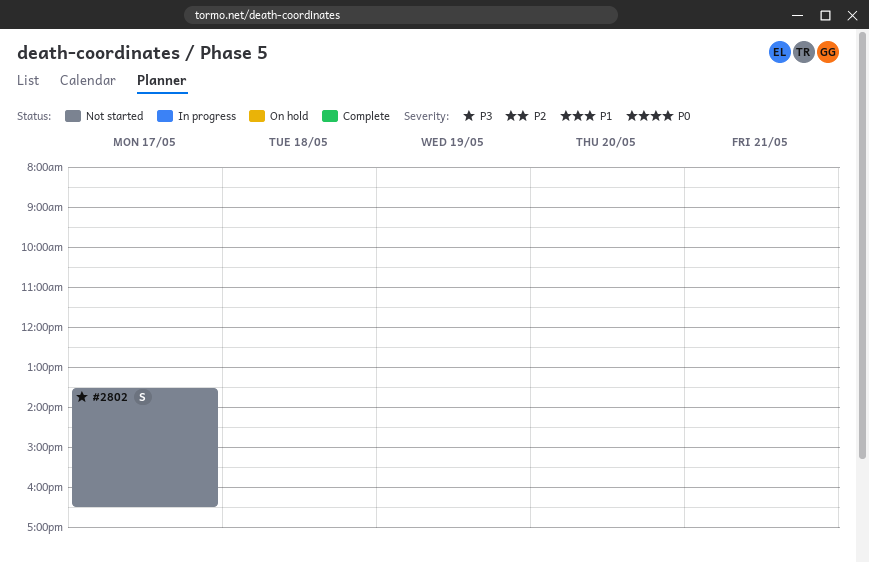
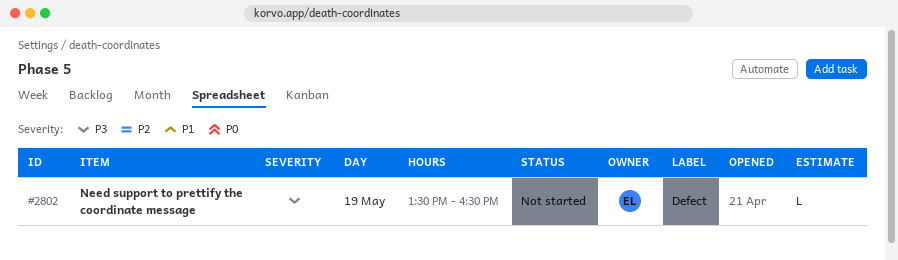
#2802, estimate: S -> L
#2802, day: May 17 -> May 19

